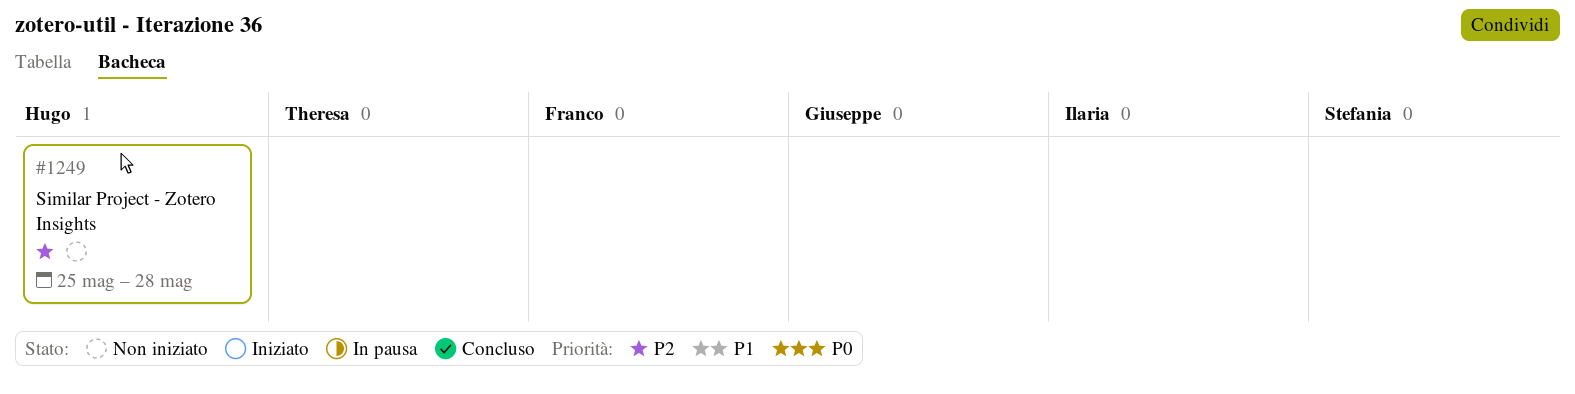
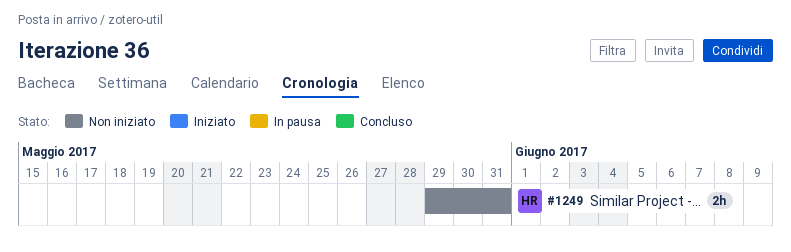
#1249, start: May 25 -> May 29
#1249, due: May 28 -> May 31

